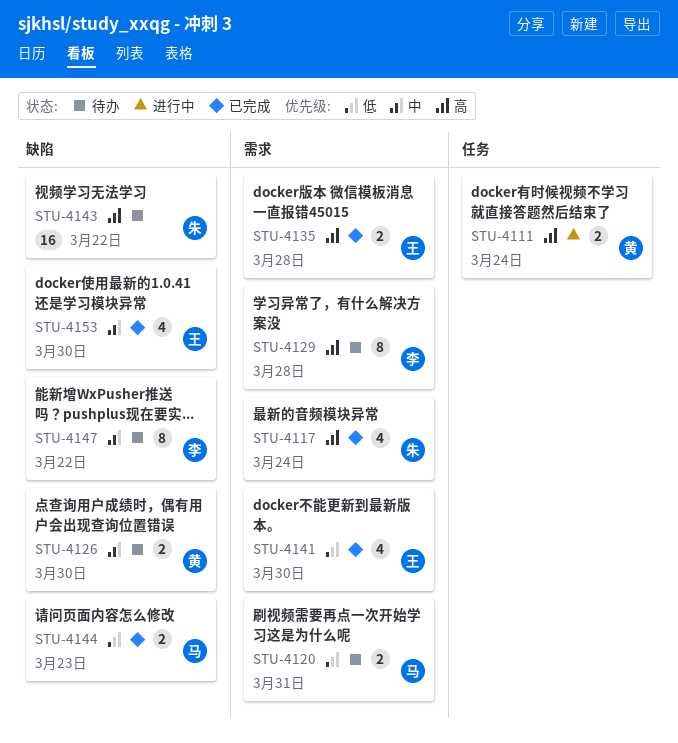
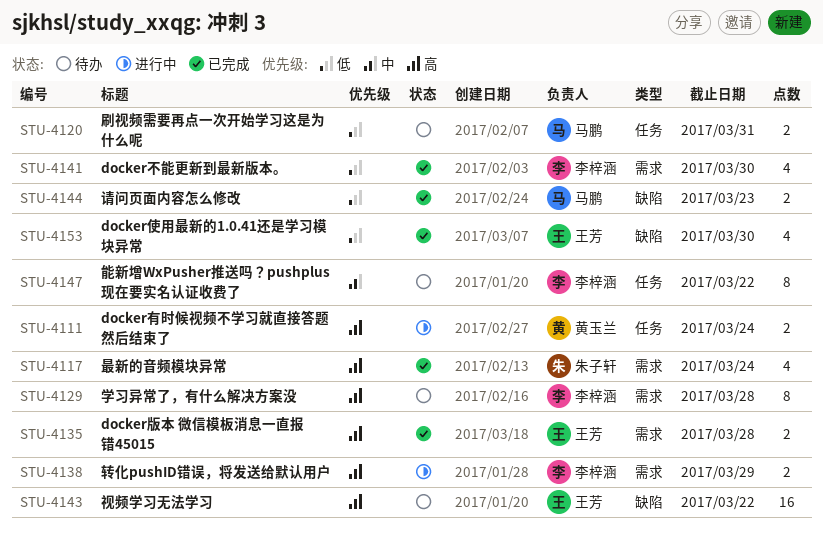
STU-4120, label: 需求 -> 任务
STU-4126: present -> none
STU-4138: none -> present
STU-4141, owner: 王芳 -> 李梓涵
STU-4143, owner: 朱子轩 -> 王芳
STU-4147, label: 缺陷 -> 任务
STU-4153, priority: 中 -> 低

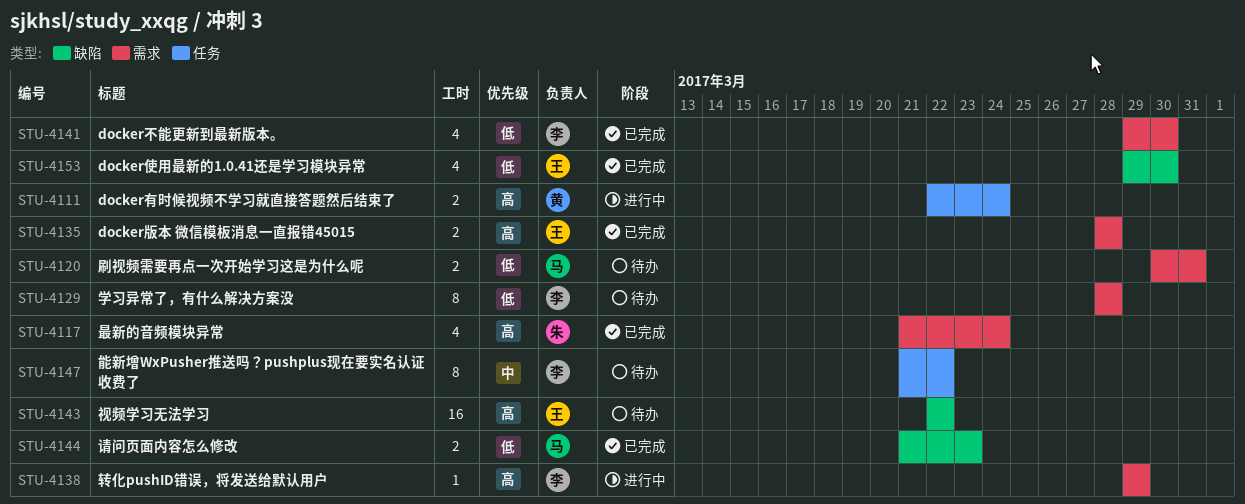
STU-4120, label: 任务 -> 需求
STU-4129, priority: 高 -> 低
STU-4138, estimate: 2 -> 1

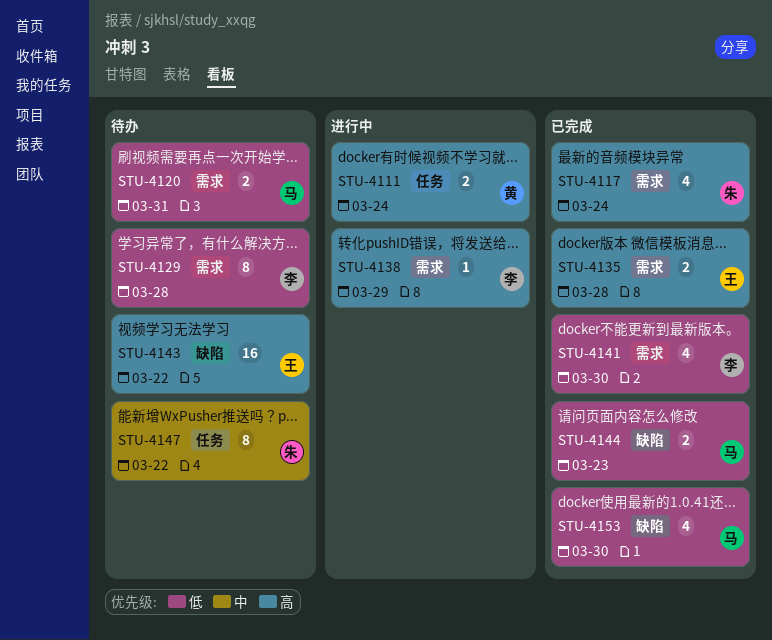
STU-4147, owner: 李 -> 朱
STU-4153, owner: 王 -> 马

